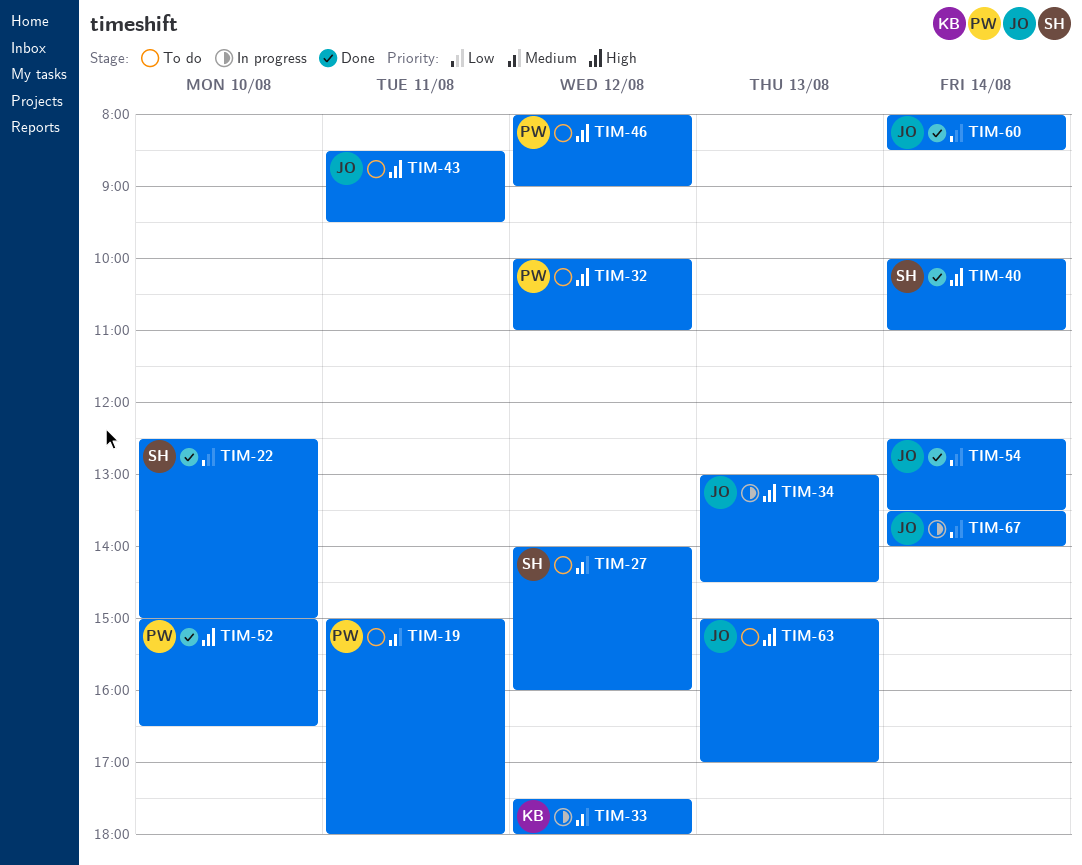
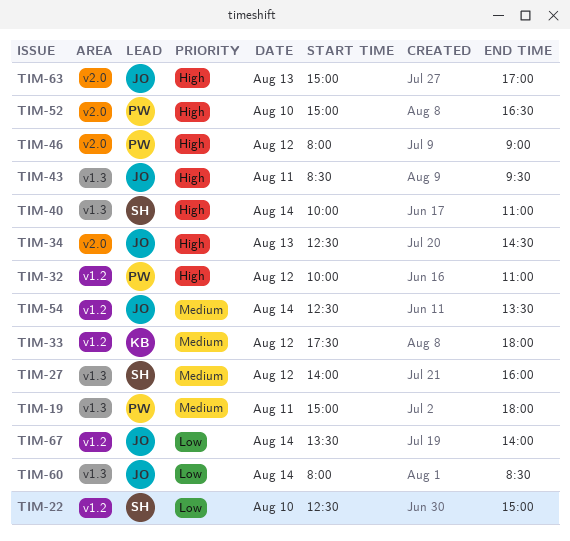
TIM-34, begins: 13:00 -> 12:30
TIM-54, priority: Low -> Medium

